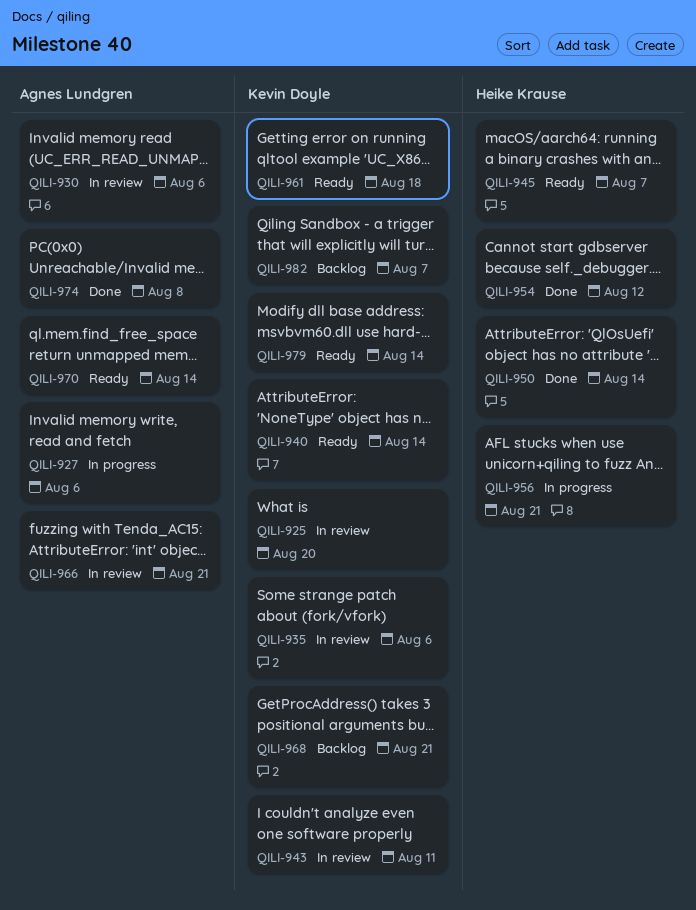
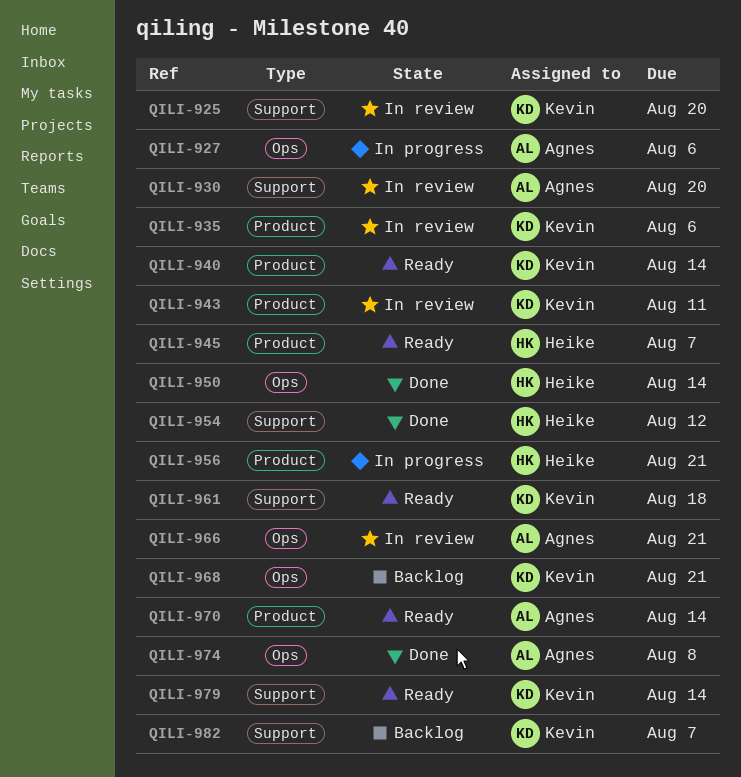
QILI-930, due: Aug 6 -> Aug 20

